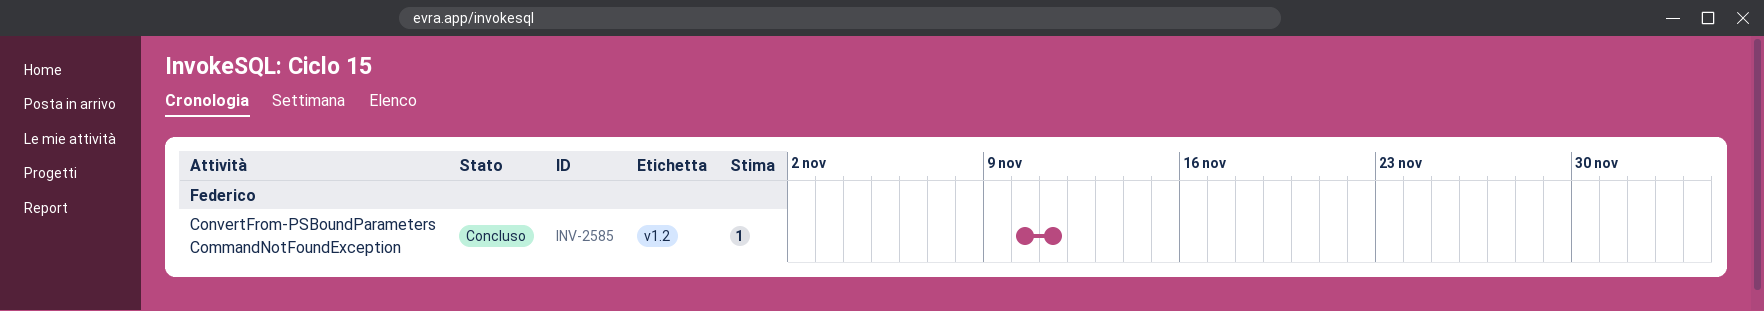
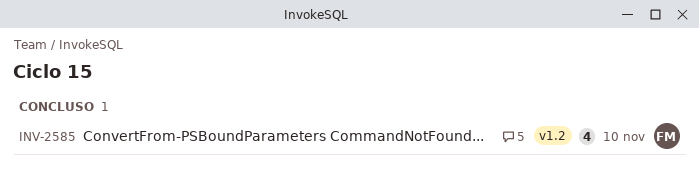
INV-2585, estimate: 1 -> 4
INV-2585, due: Nov 11 -> Nov 10

